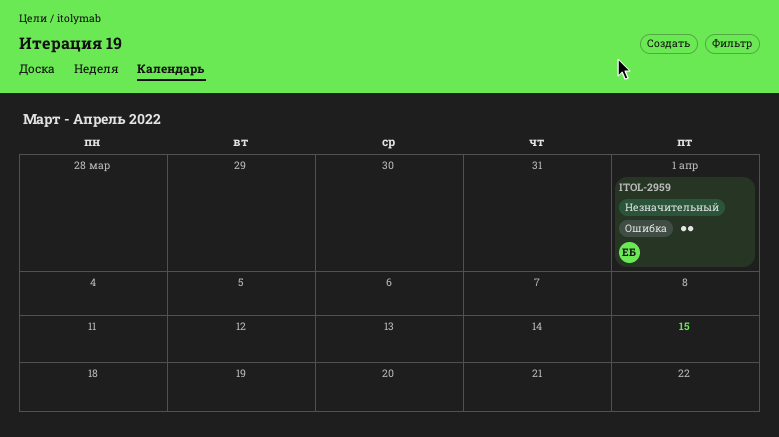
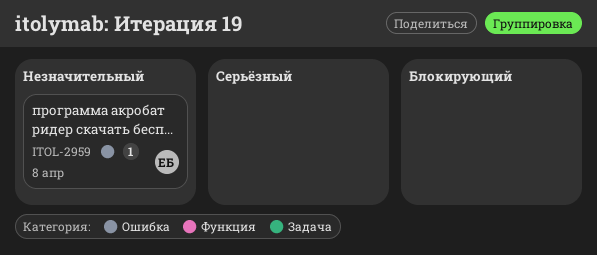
ITOL-2959, estimate: 2 -> 1
ITOL-2959, due: Apr 1 -> Apr 8

